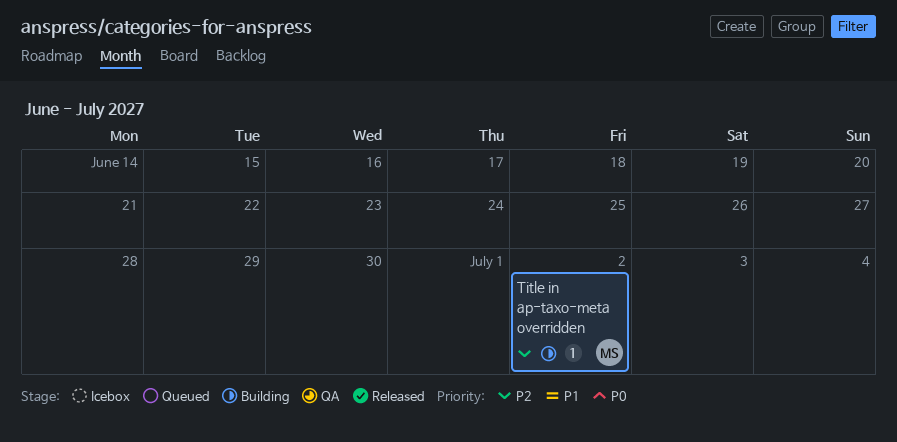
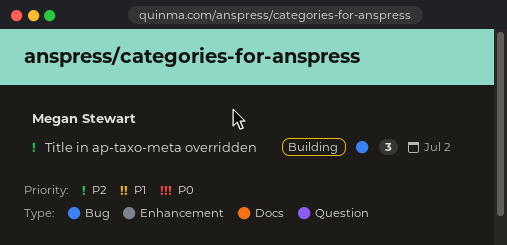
Title in ap-taxo-meta overridden, estimate: 1 -> 3

